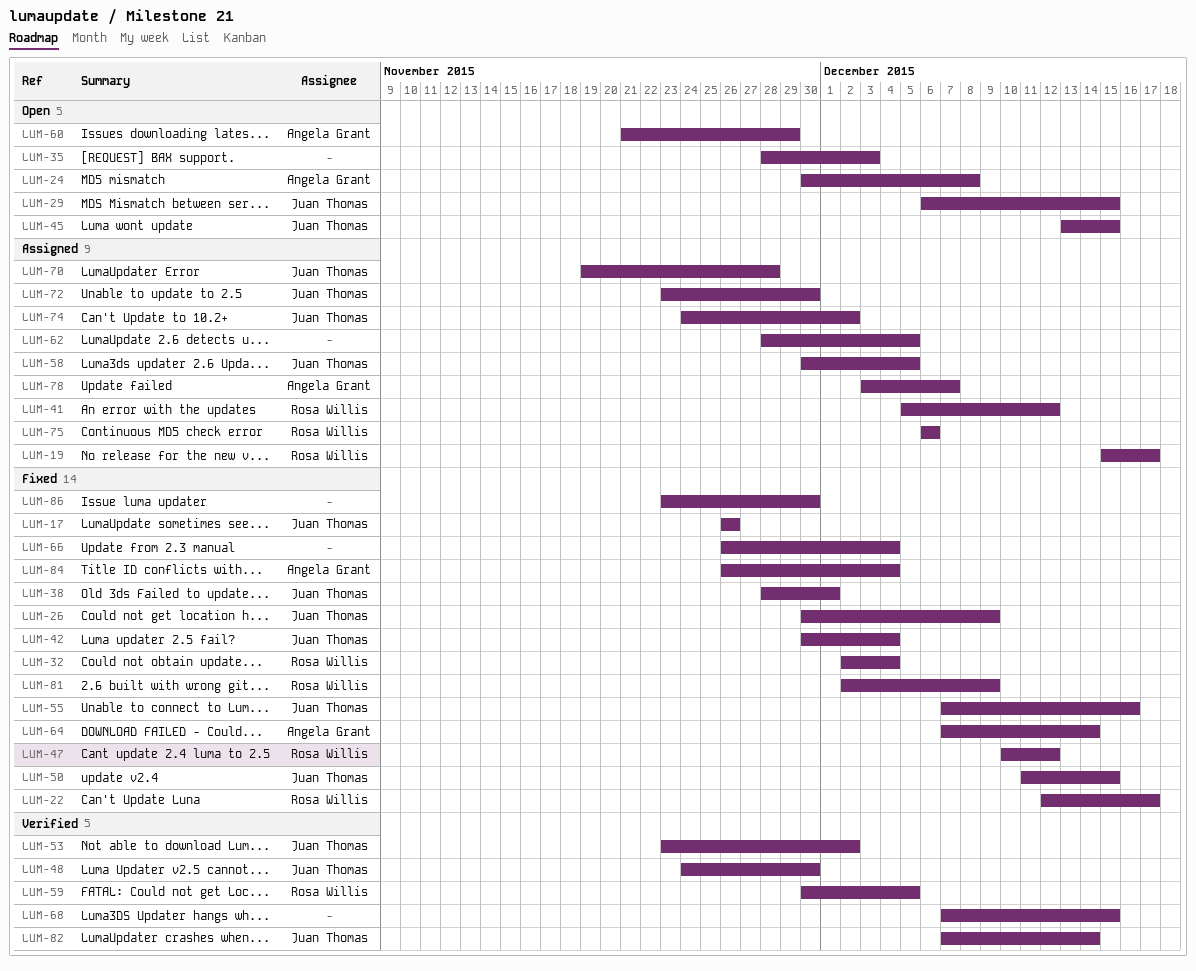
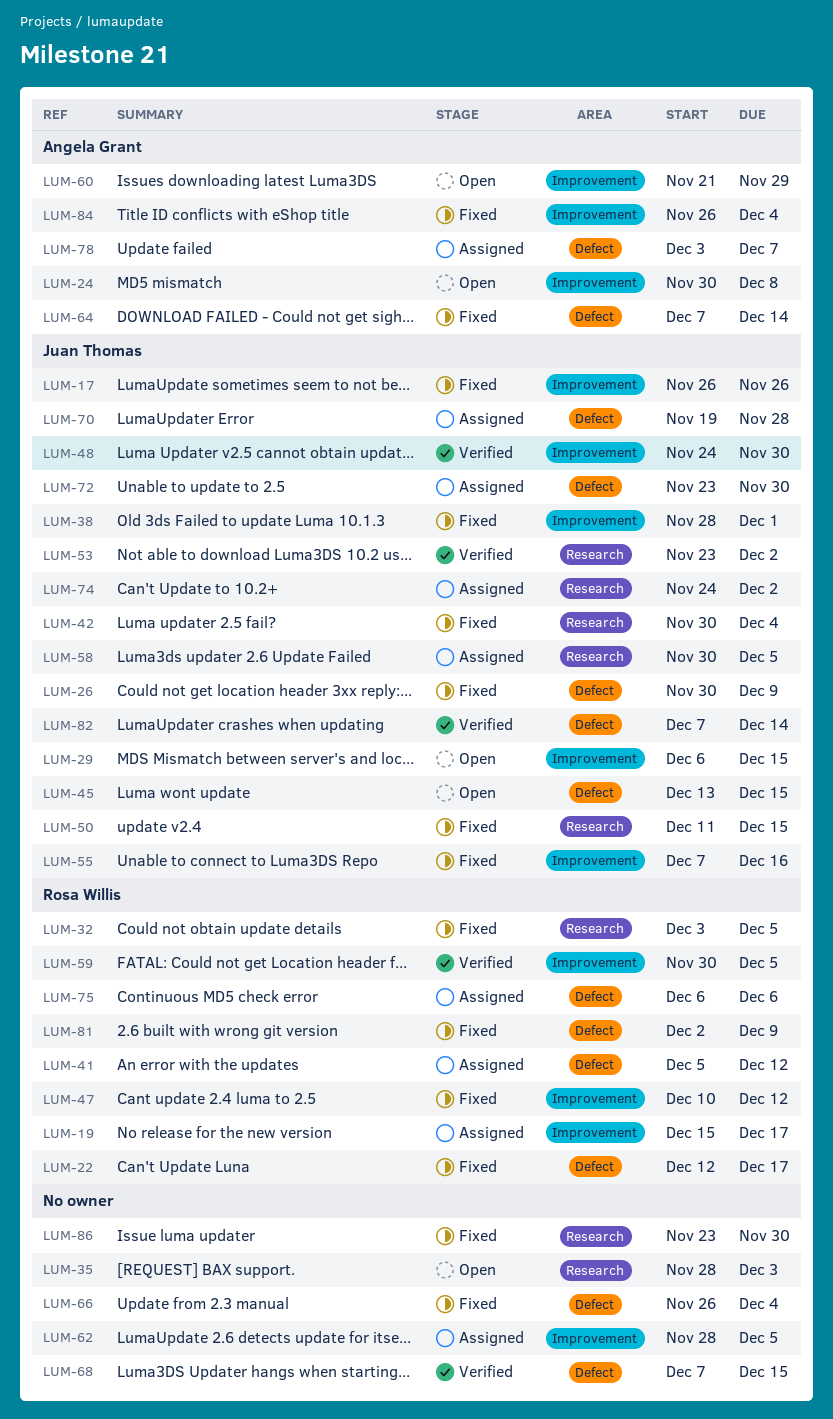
LUM-32, start: Dec 2 -> Dec 3
LUM-32, due: Dec 4 -> Dec 5

